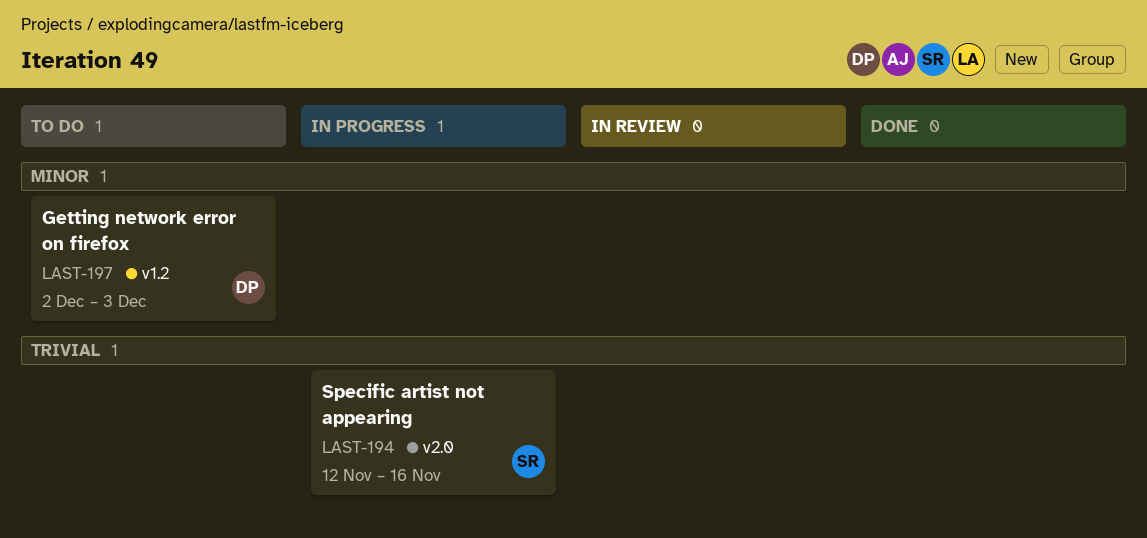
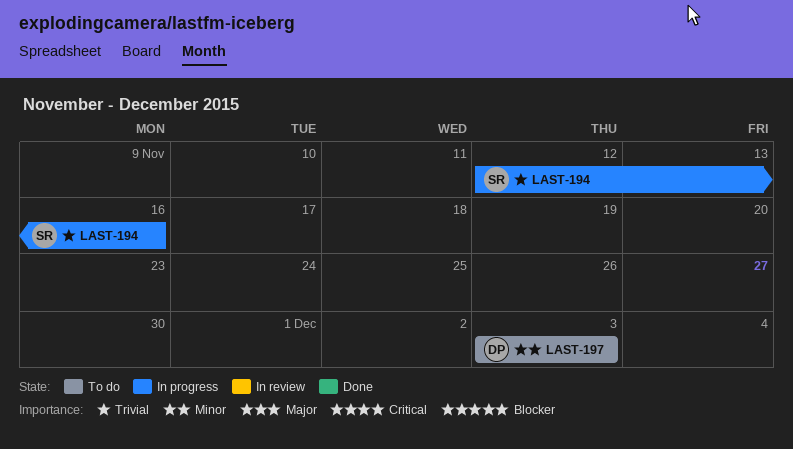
LAST-197, start: Dec 2 -> Dec 3

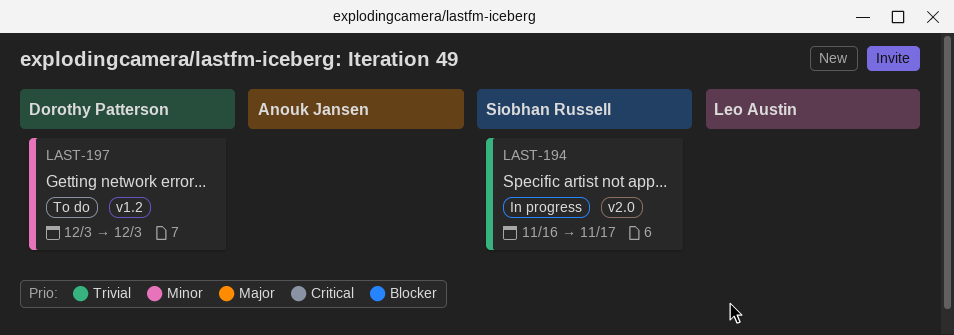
LAST-194, start: Nov 12 -> Nov 16
LAST-194, due: Nov 16 -> Nov 17

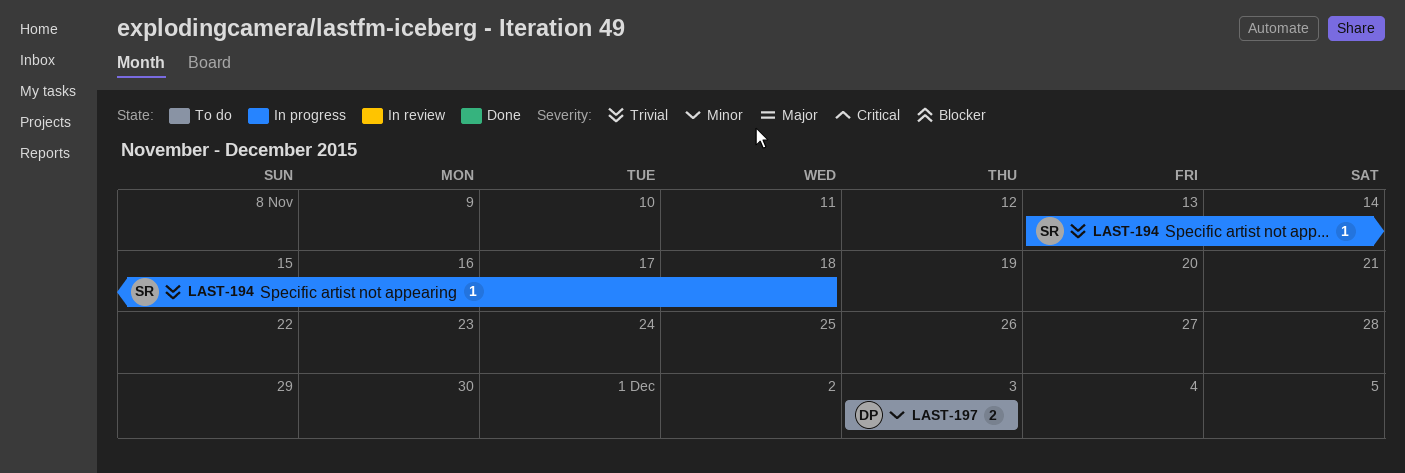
LAST-194, start: Nov 16 -> Nov 13
LAST-194, due: Nov 17 -> Nov 18

